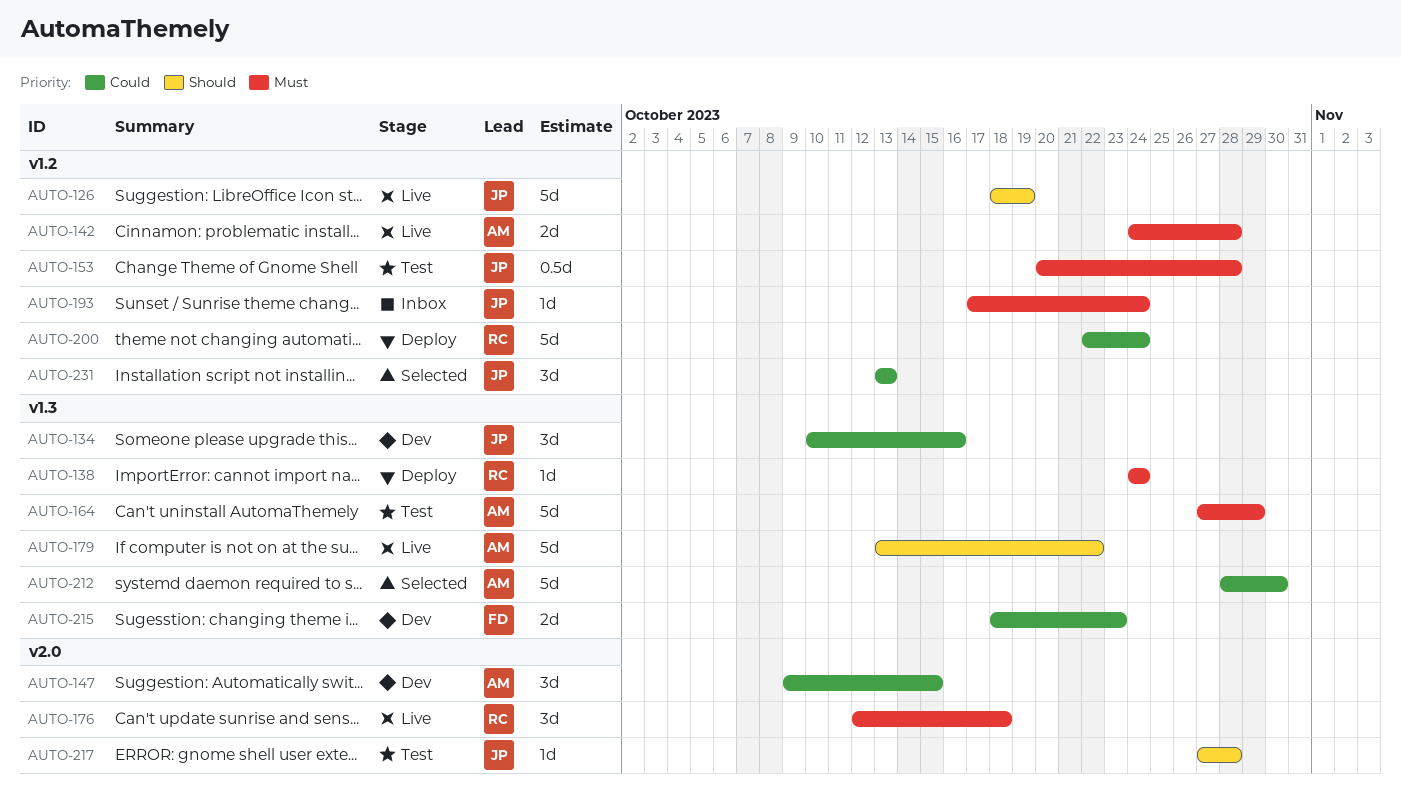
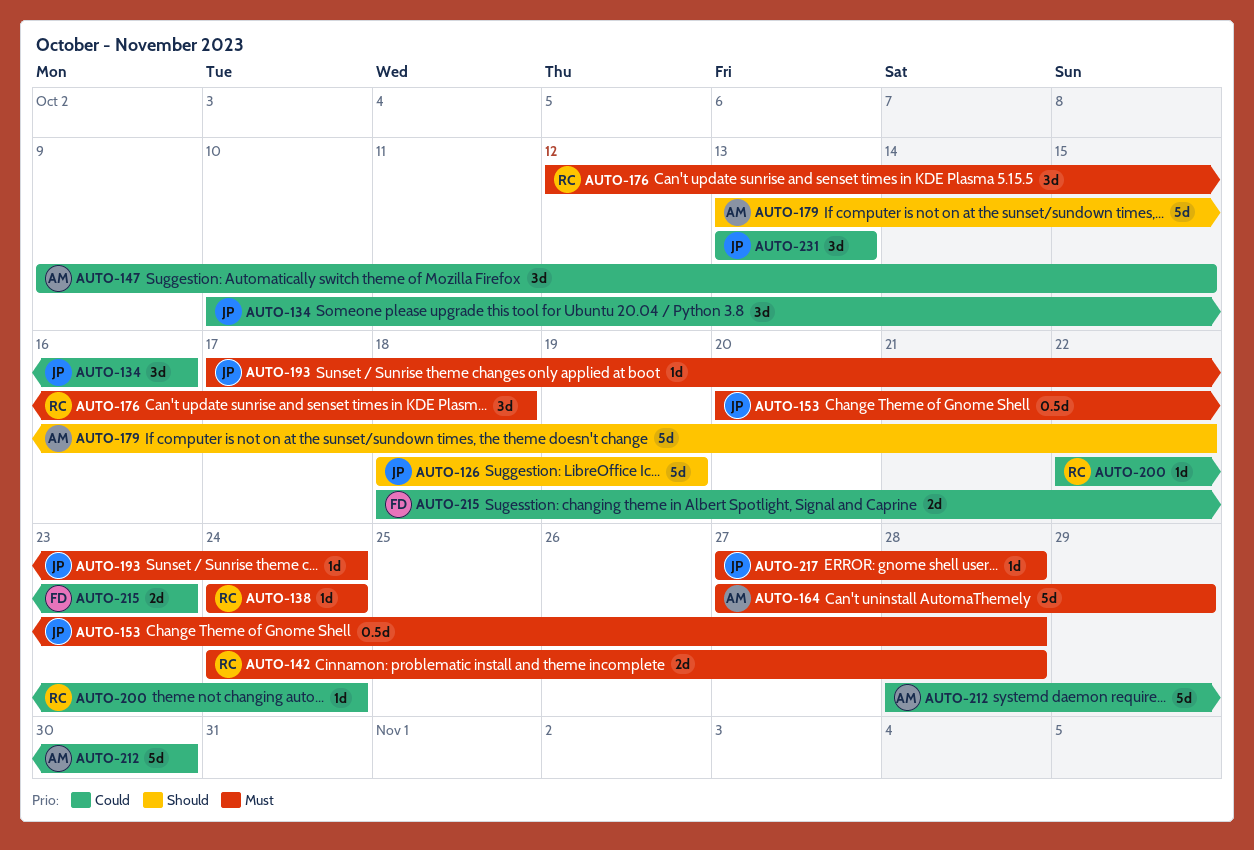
AUTO-142, owner: AM -> RC
AUTO-200, estimate: 5d -> 1d
AUTO-217, priority: Should -> Must

